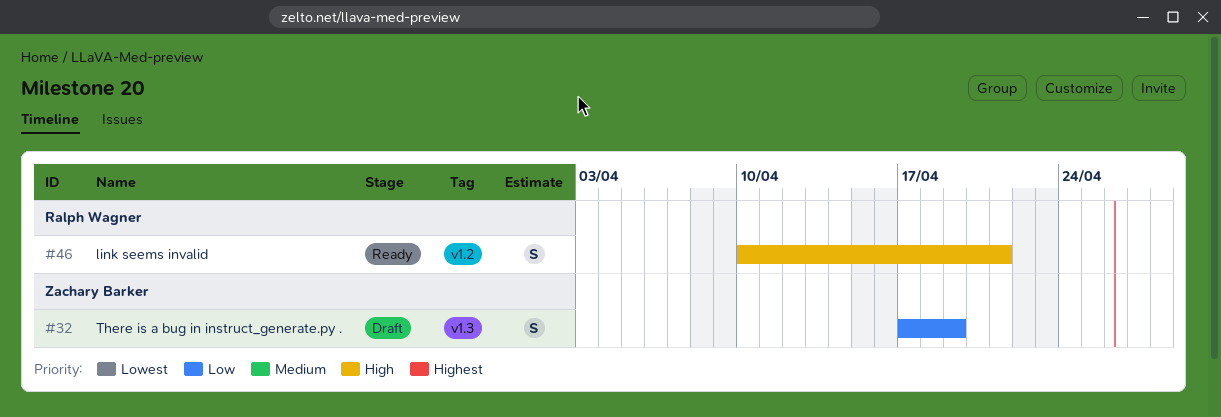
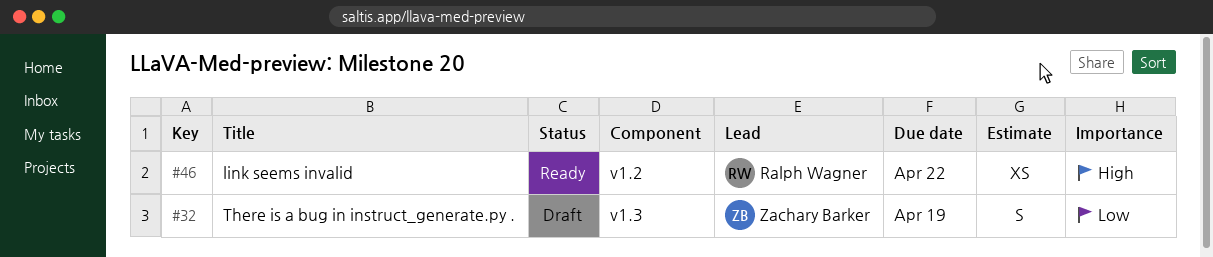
#46, estimate: S -> XS
#46, due: Apr 21 -> Apr 22

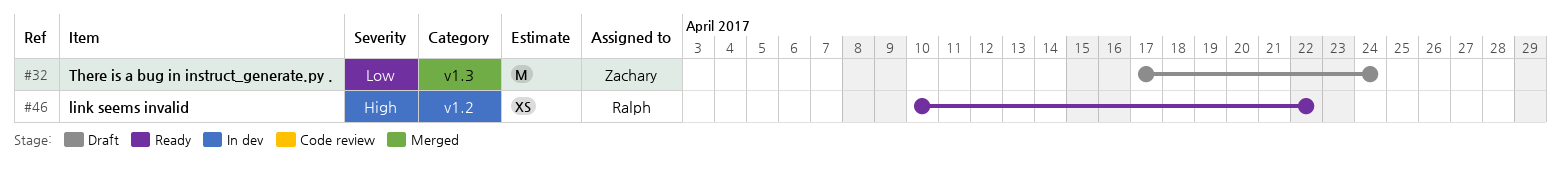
#32, estimate: S -> M
#32, due: Apr 19 -> Apr 24

